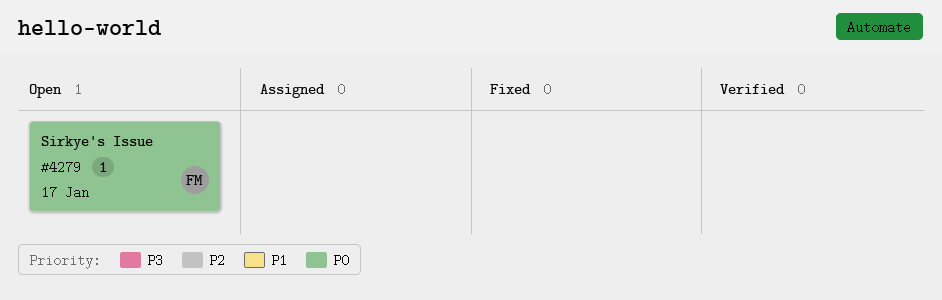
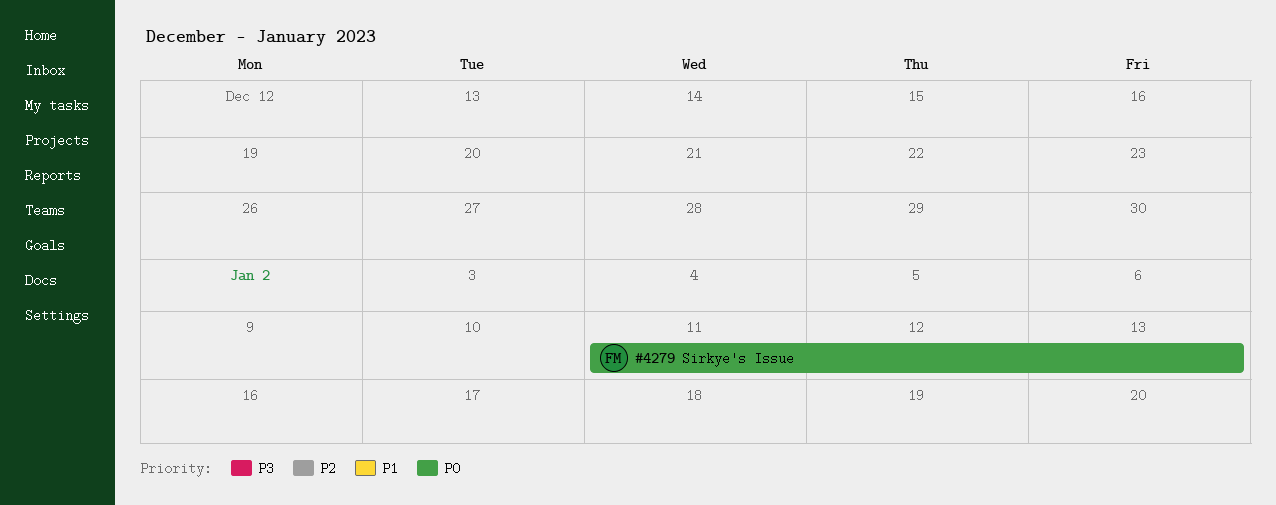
#4279, due: Jan 17 -> Jan 13

